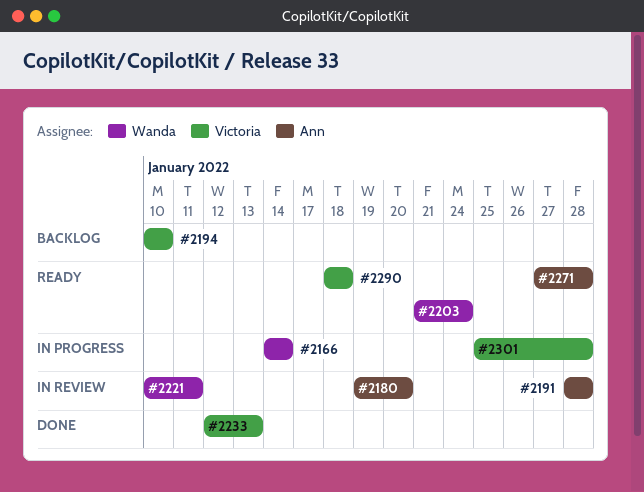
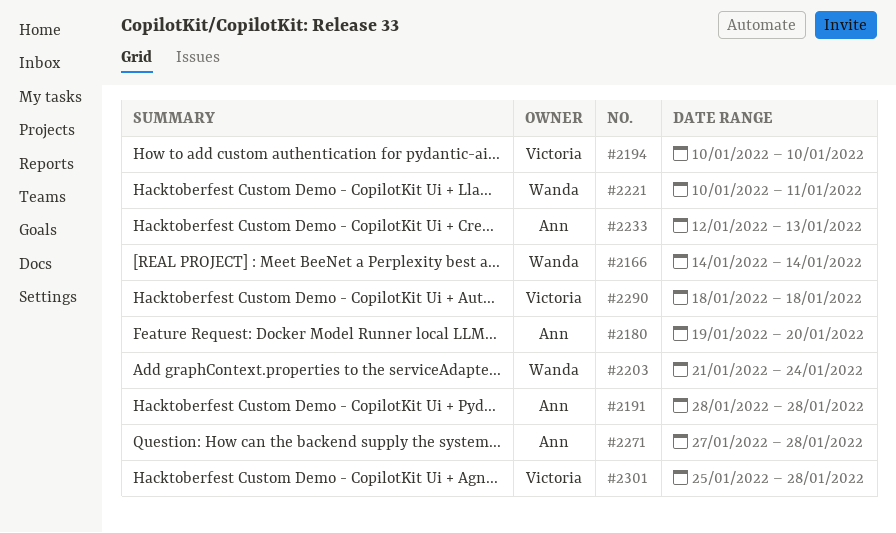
#2233, owner: Victoria -> Ann

